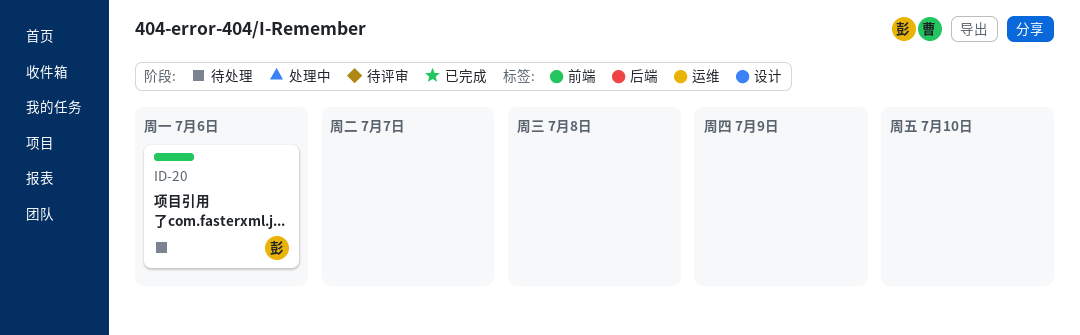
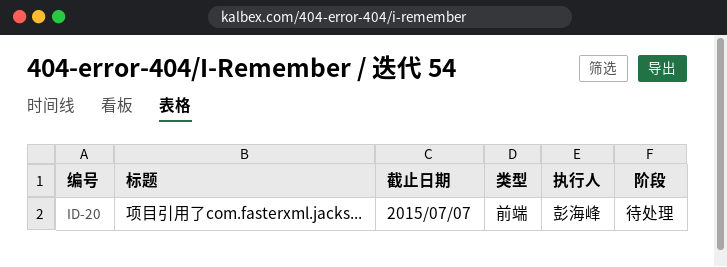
ID-20, due: Jul 6 -> Jul 7

